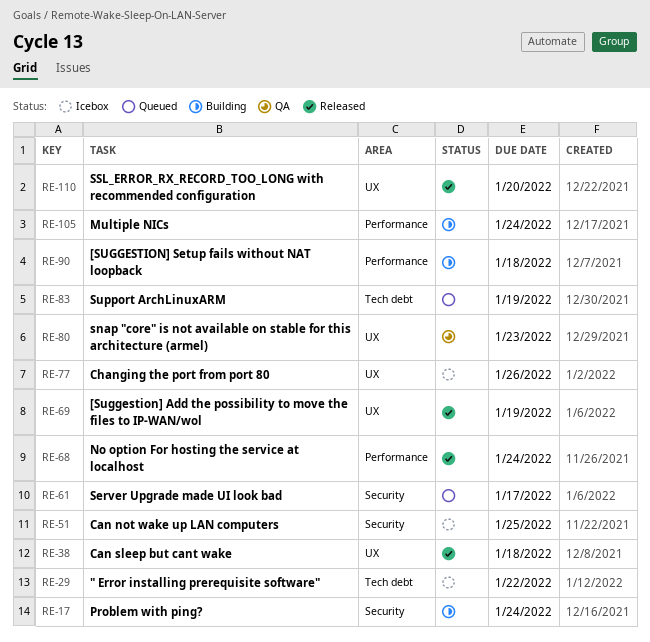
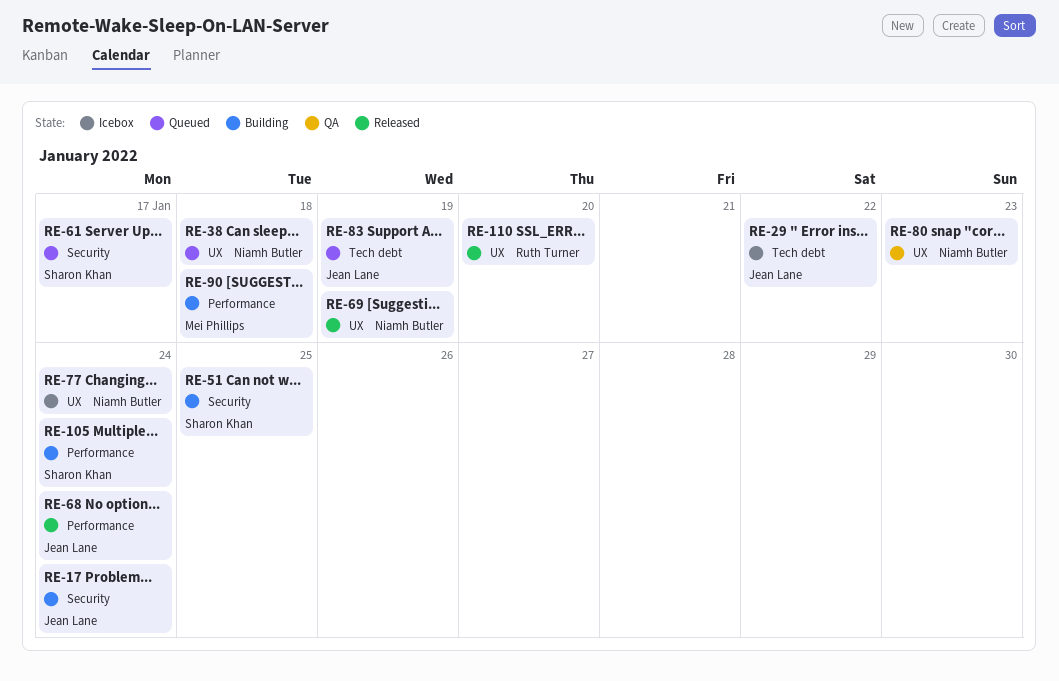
RE-38, status: Released -> Queued
RE-51, status: Icebox -> Building
RE-77, due: Jan 26 -> Jan 24

